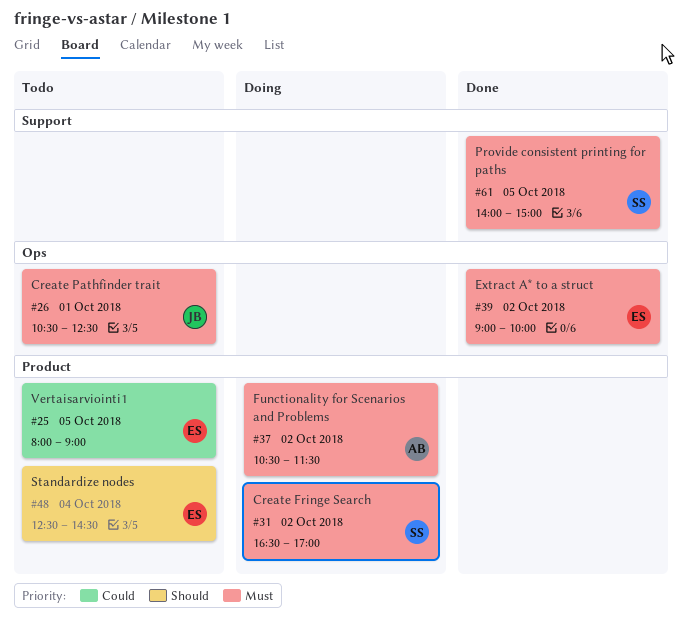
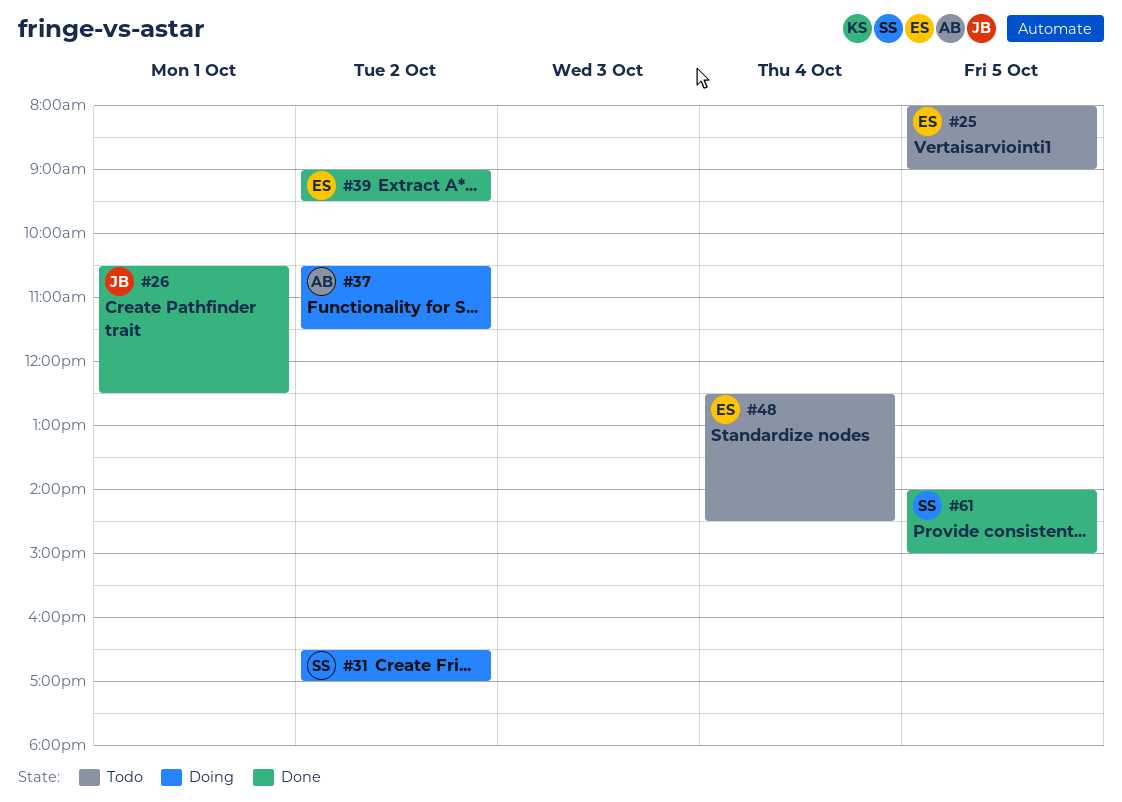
#26, status: Todo -> Done
#39, ends: 10:00 -> 09:30

